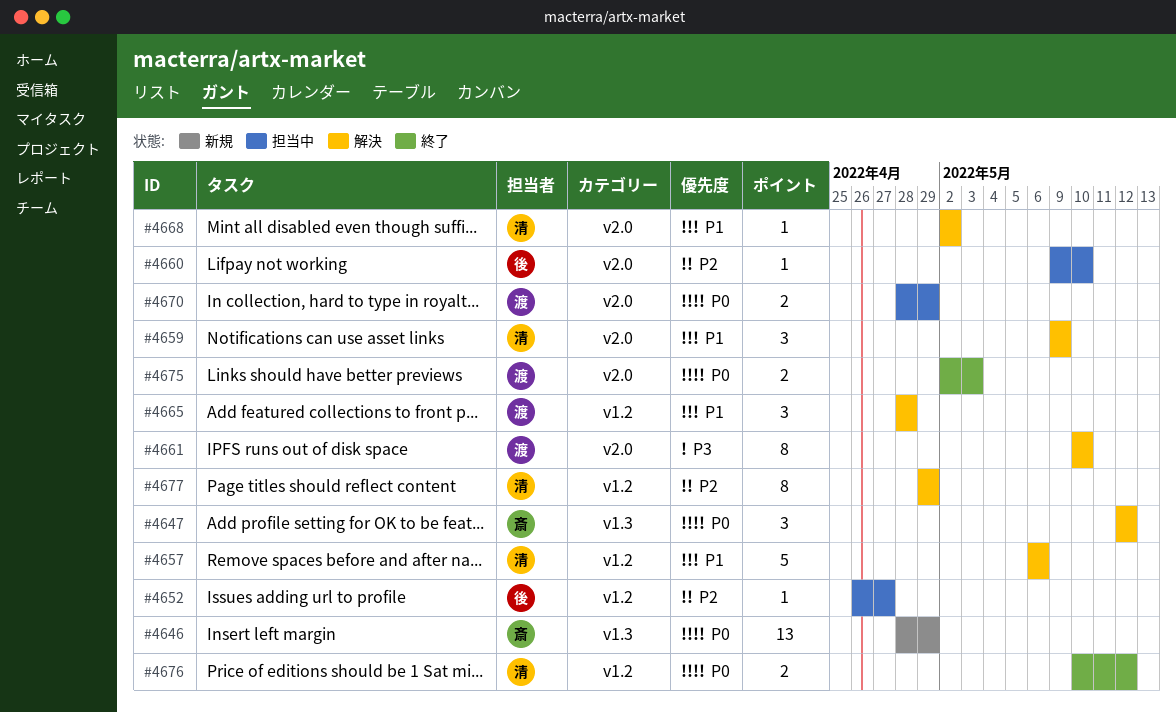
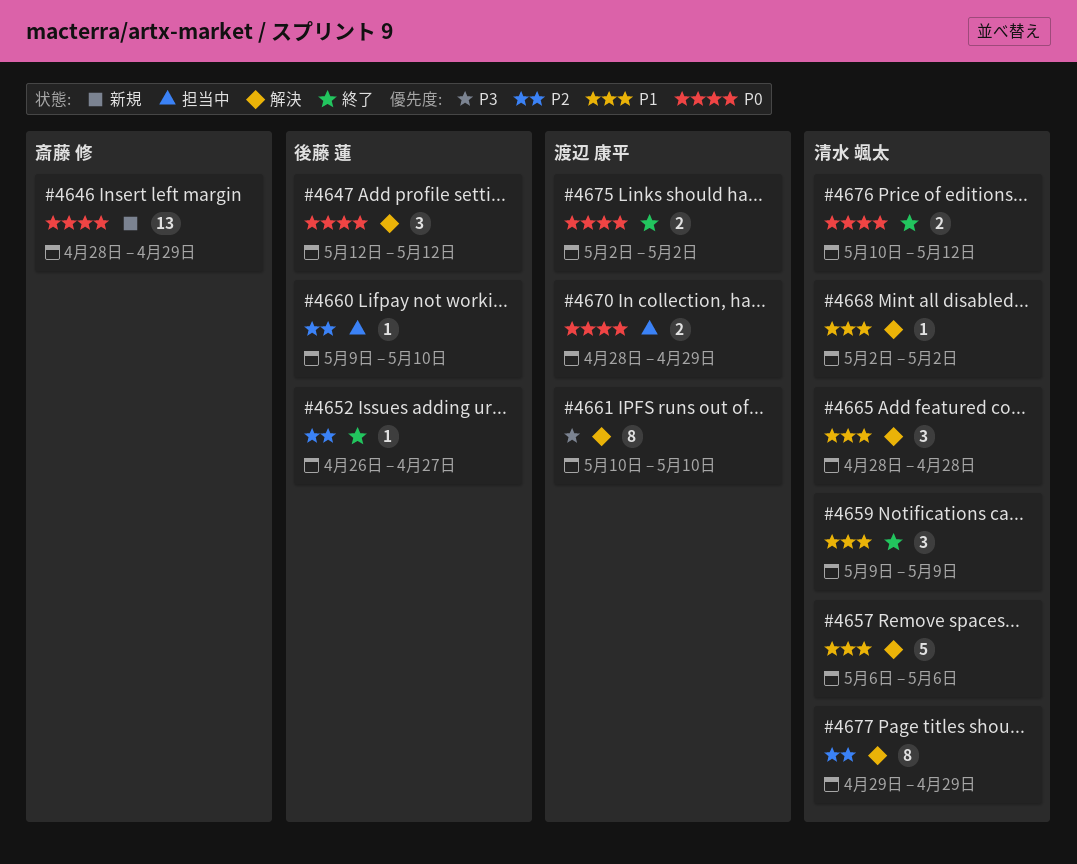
#4647, owner: 斎藤 修 -> 後藤 蓮
#4652, status: 担当中 -> 終了
#4659, status: 解決 -> 終了
#4665, owner: 渡辺 康平 -> 清水 颯太
#4675, due: May 3 -> May 2

